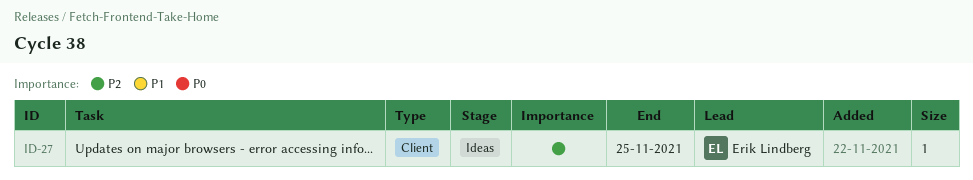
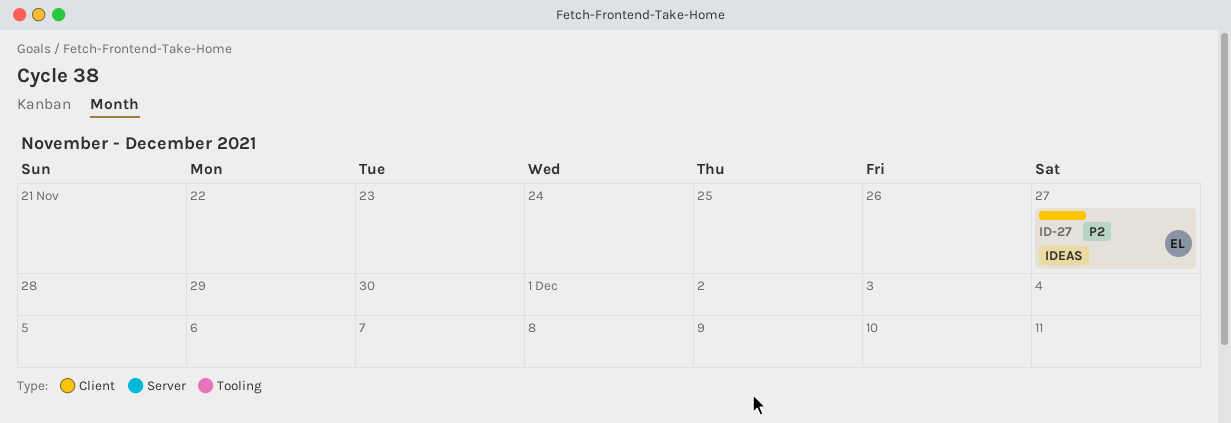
ID-27, due: Nov 25 -> Nov 27

